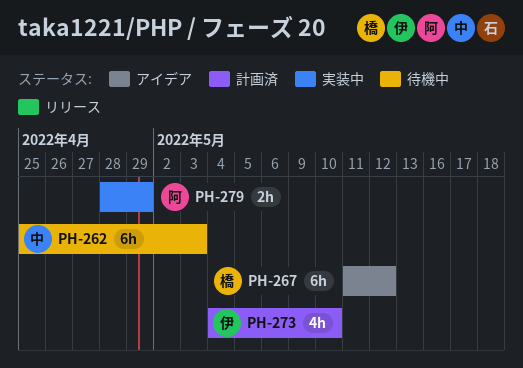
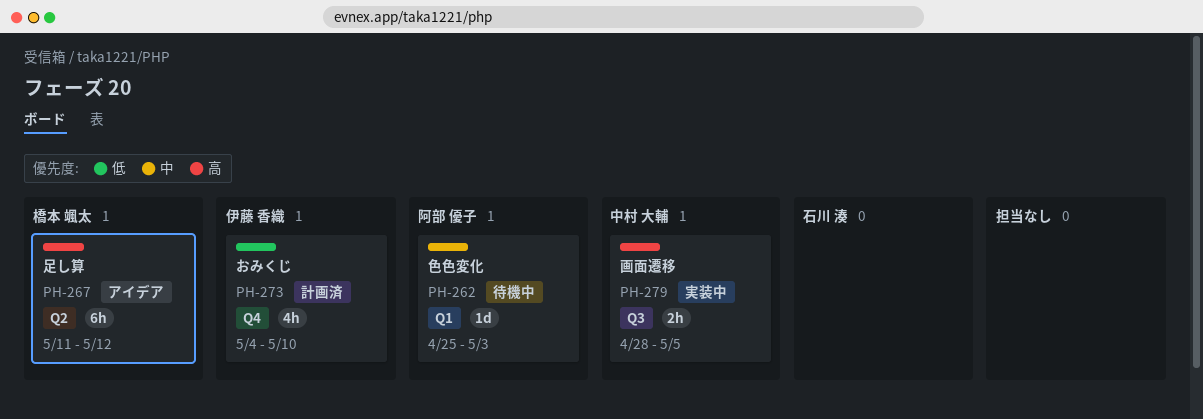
PH-262, owner: 中村 大輔 -> 阿部 優子
PH-262, estimate: 6h -> 1d
PH-279, owner: 阿部 優子 -> 中村 大輔
PH-279, due: Apr 29 -> May 5

